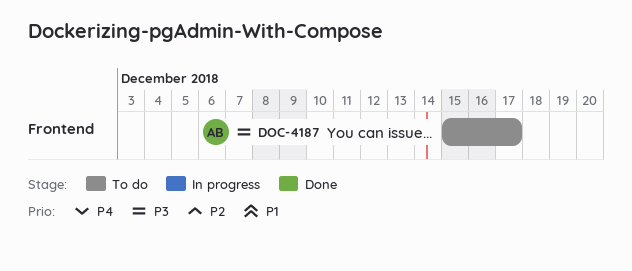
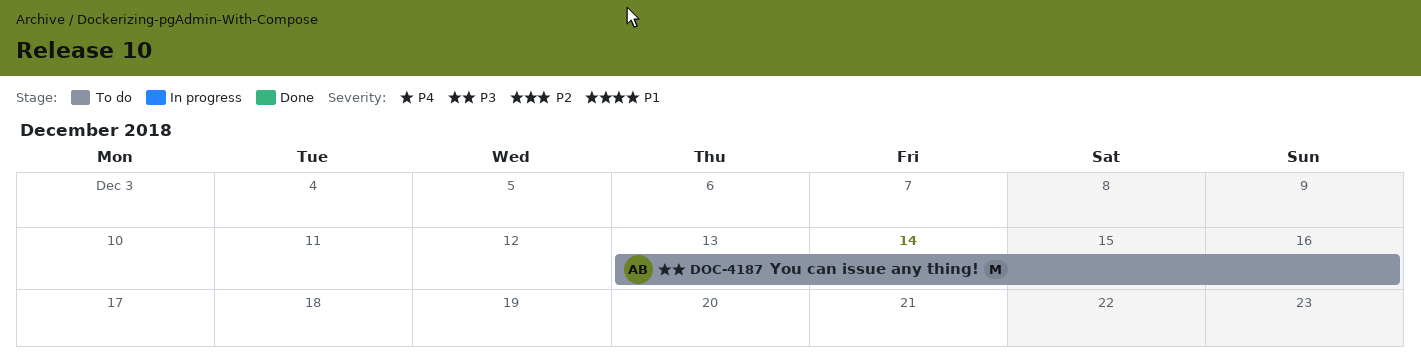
DOC-4187, start: Dec 15 -> Dec 13
DOC-4187, due: Dec 17 -> Dec 16

